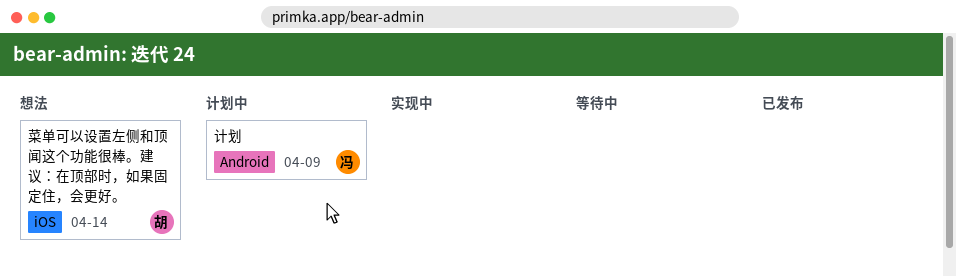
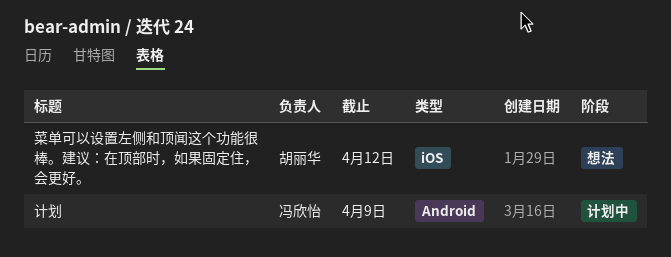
菜单可以设置左侧和顶闻这个功能很棒。建议：在顶部时，如果固定住，会更好。, due: Apr 14 -> Apr 12

